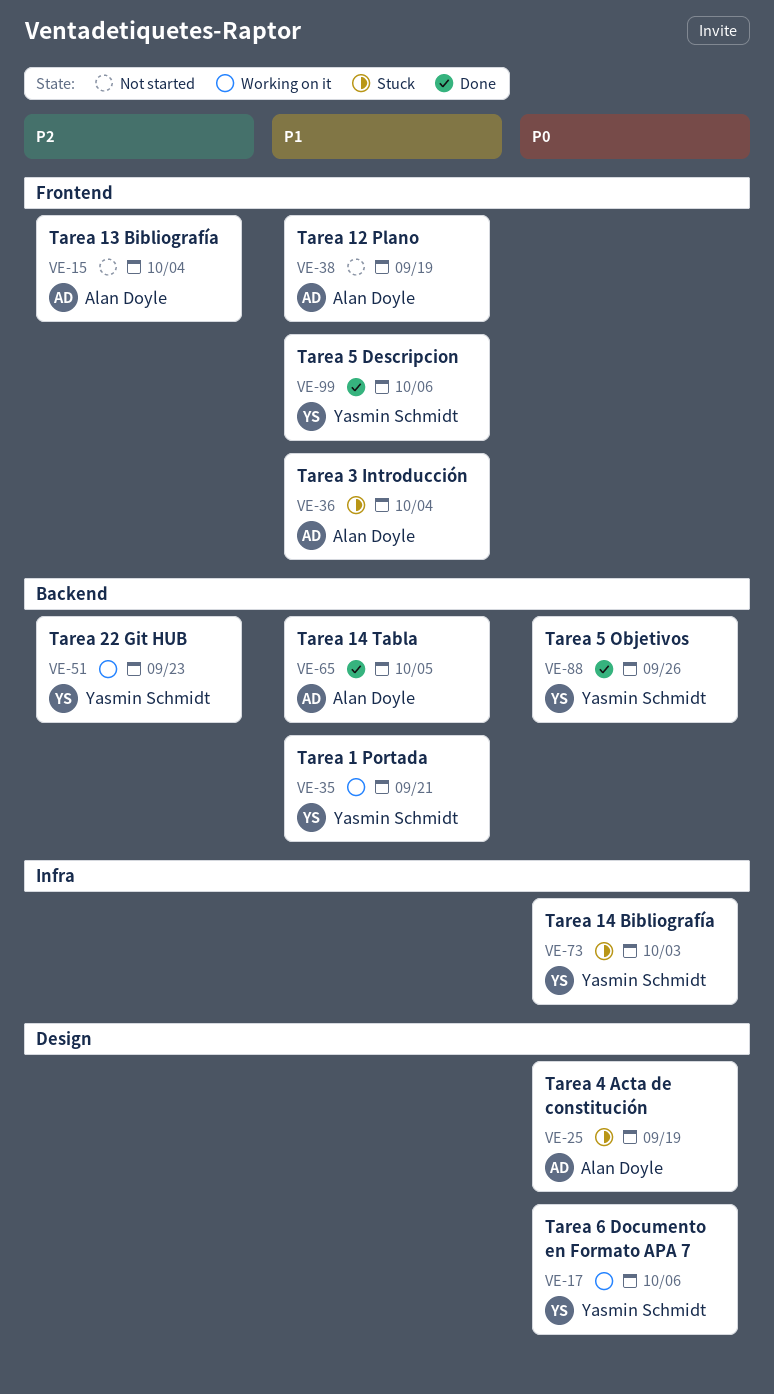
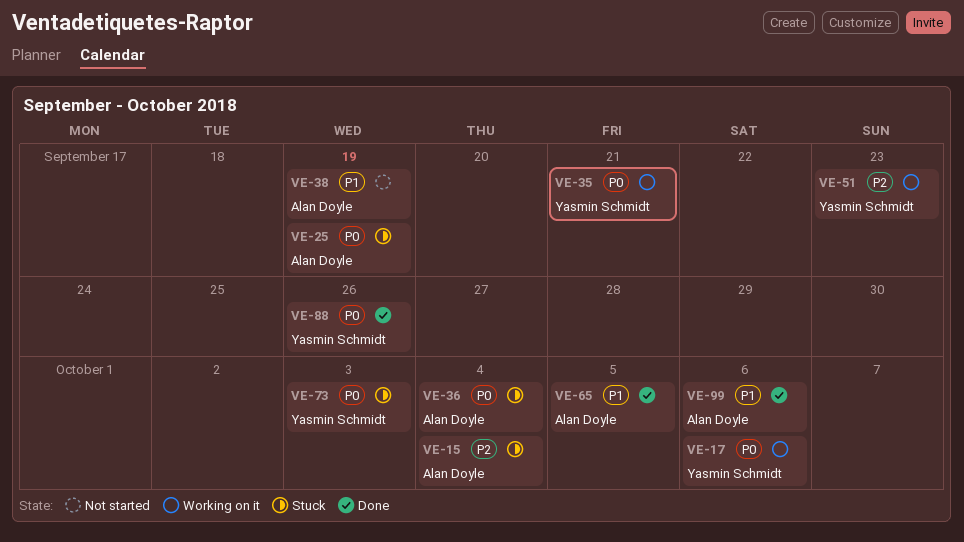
VE-15, status: Not started -> Stuck
VE-35, priority: P1 -> P0
VE-36, priority: P1 -> P0
VE-99, owner: Yasmin Schmidt -> Alan Doyle

